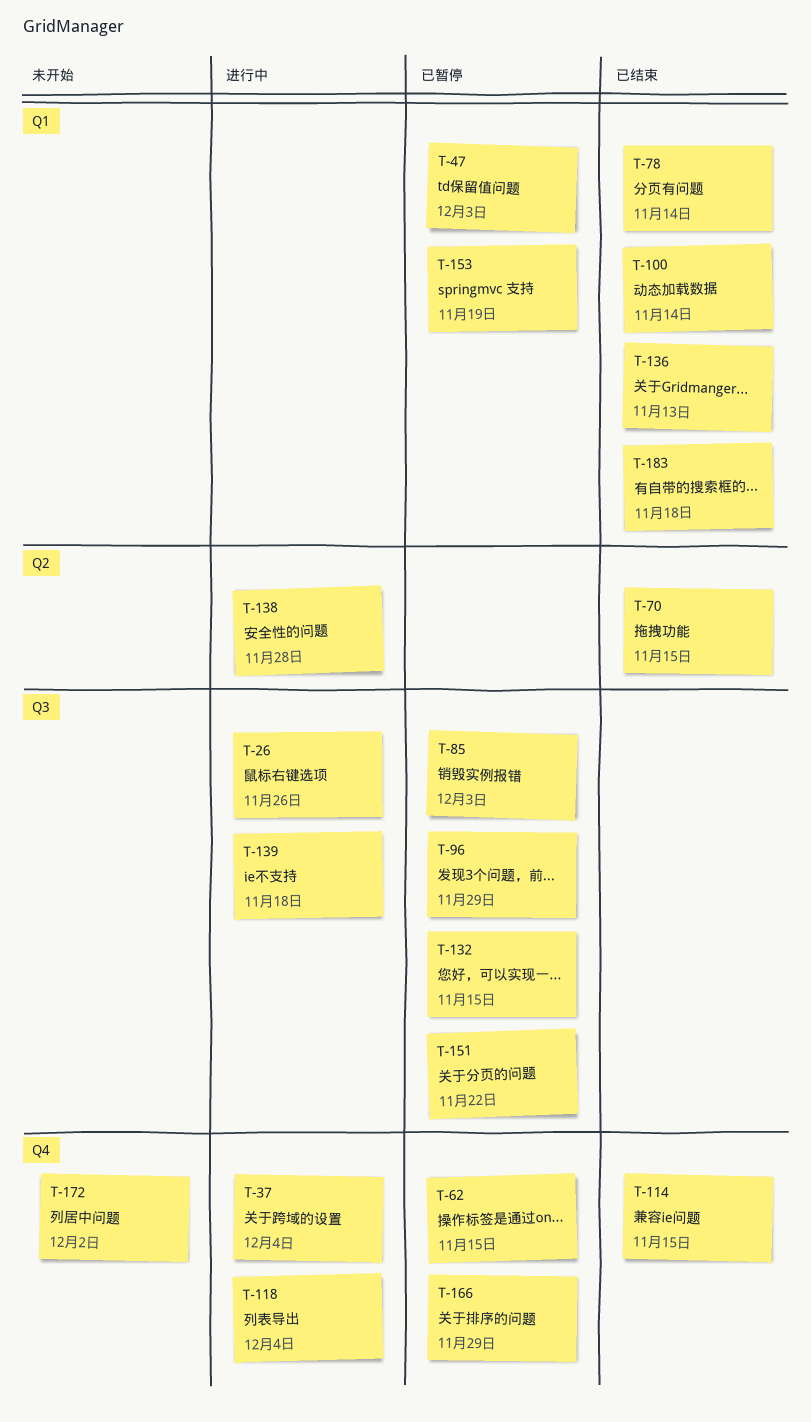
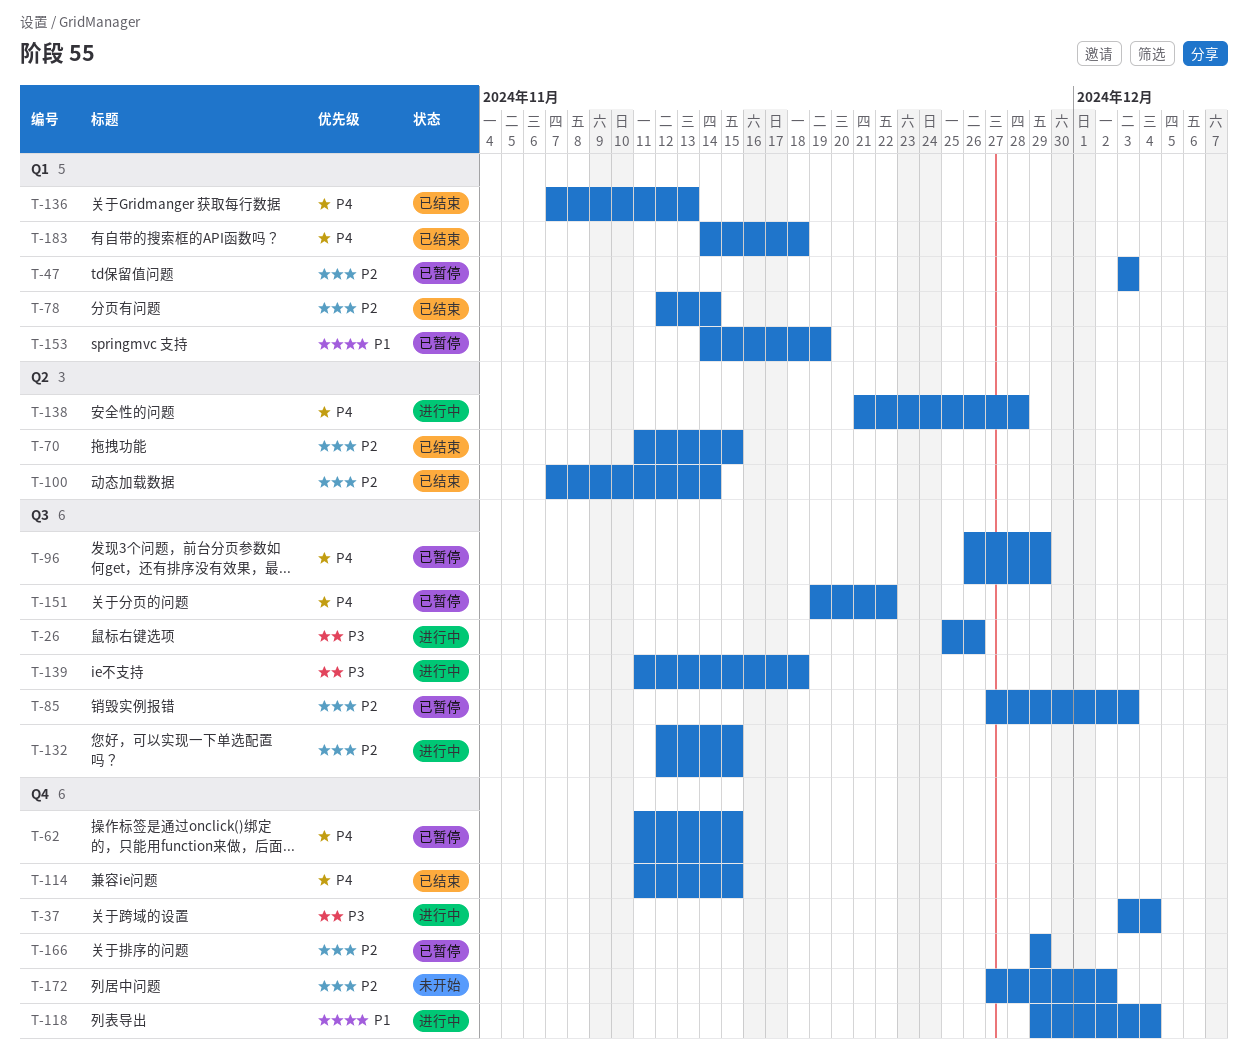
T-100, label: Q1 -> Q2
T-132, status: 已暂停 -> 进行中

